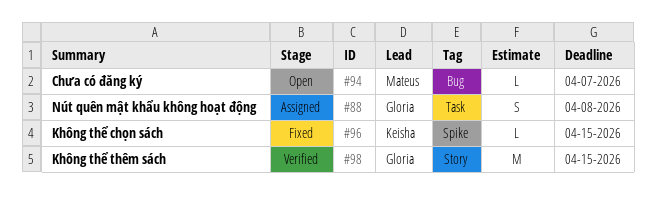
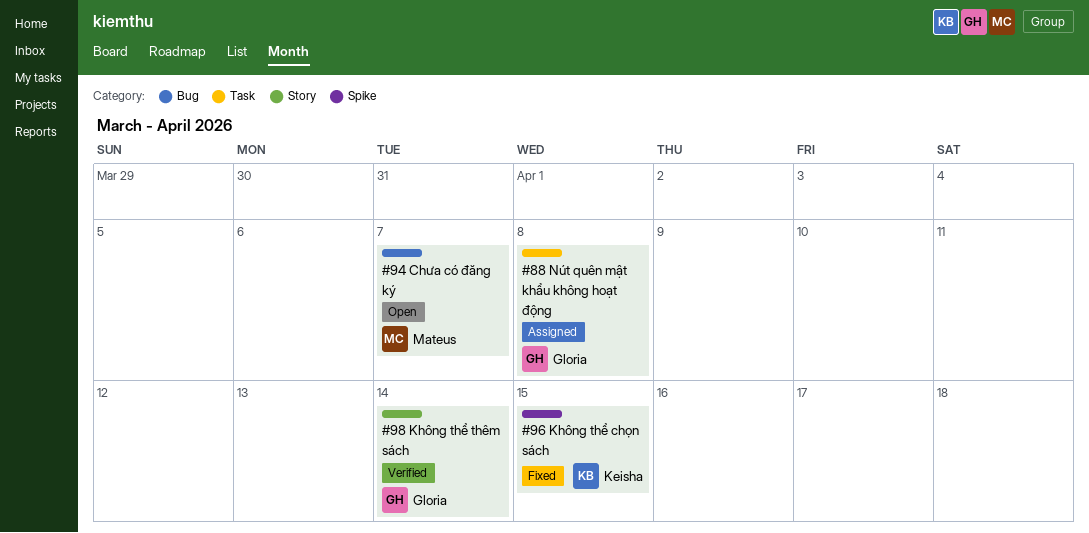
#98, due: Apr 15 -> Apr 14

